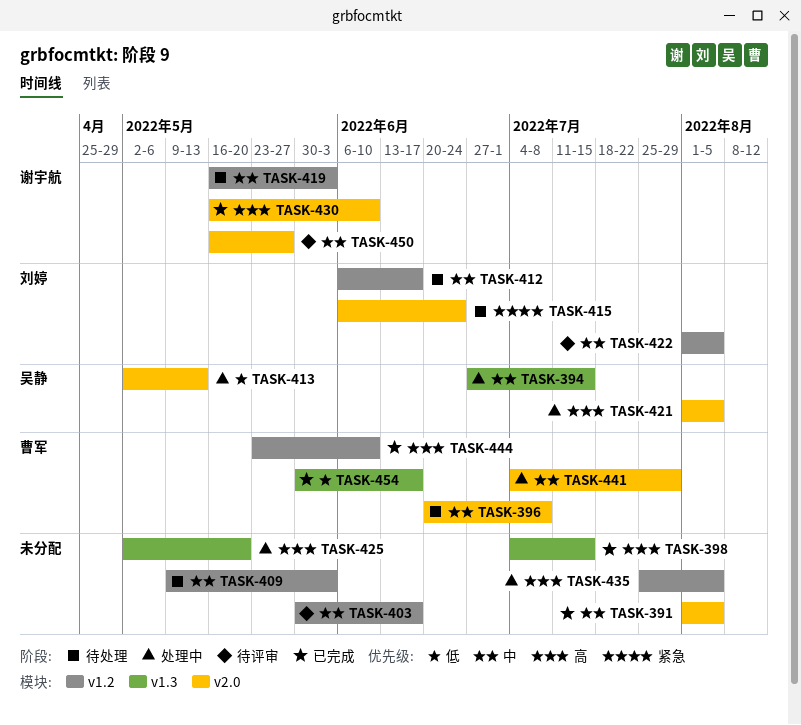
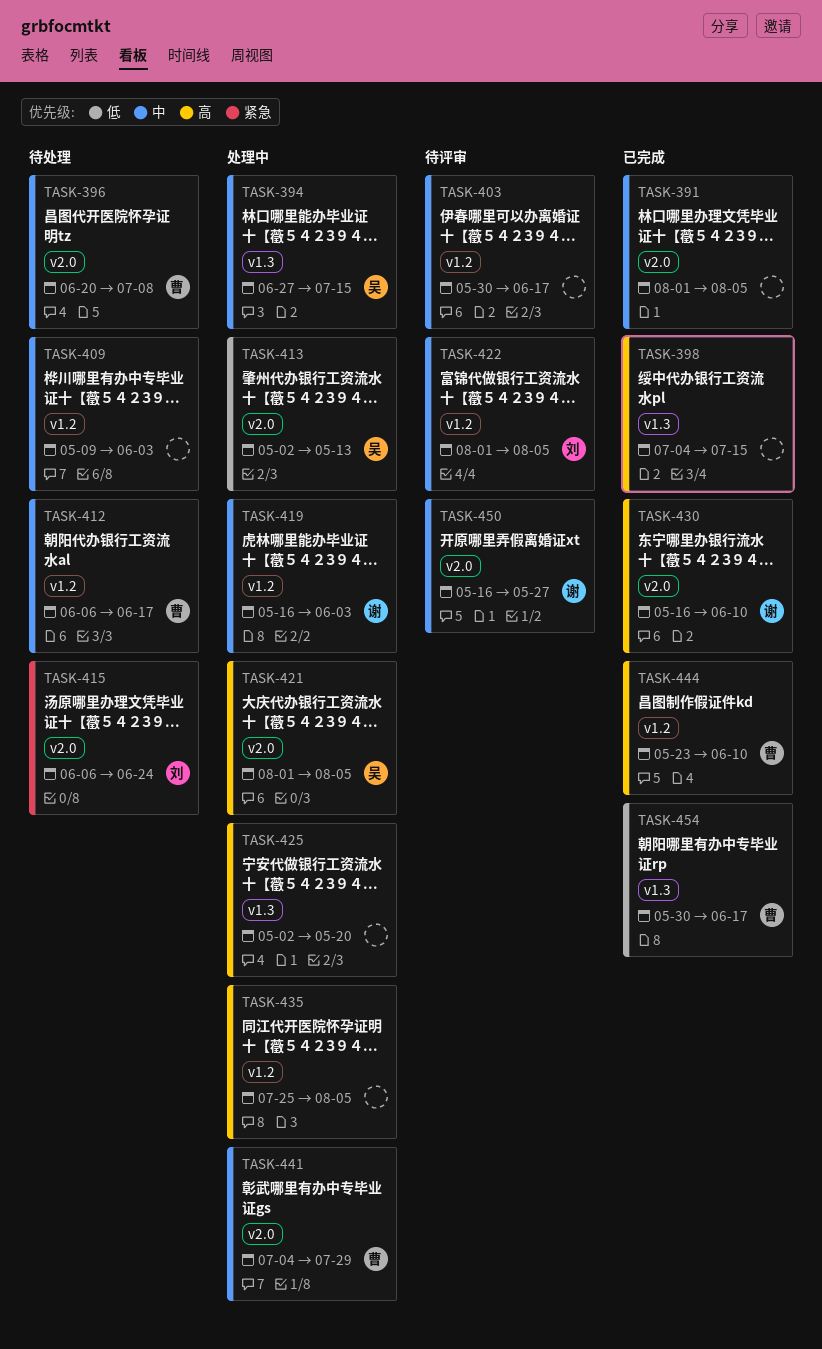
TASK-412, owner: 刘婷 -> 曹军
TASK-419, status: 待处理 -> 处理中

